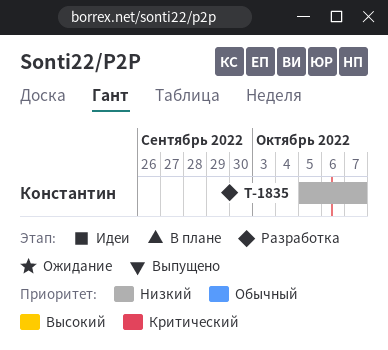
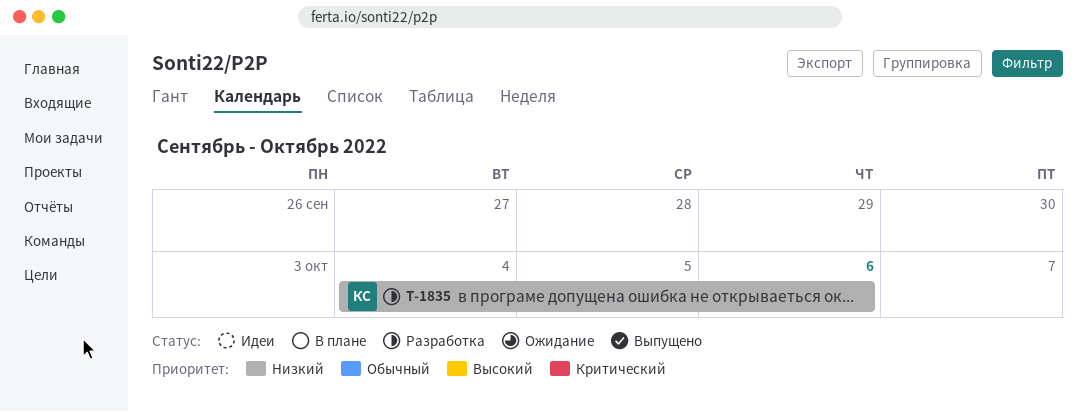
T-1835, start: Oct 5 -> Oct 4
T-1835, due: Oct 7 -> Oct 6

